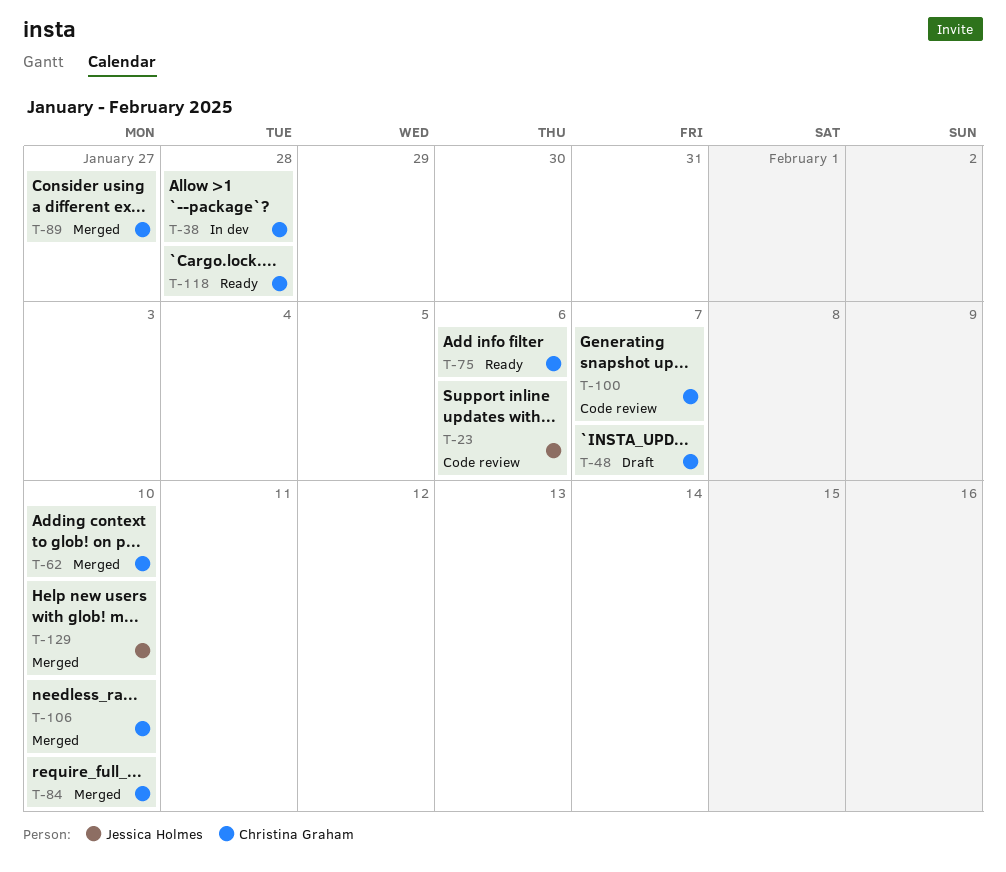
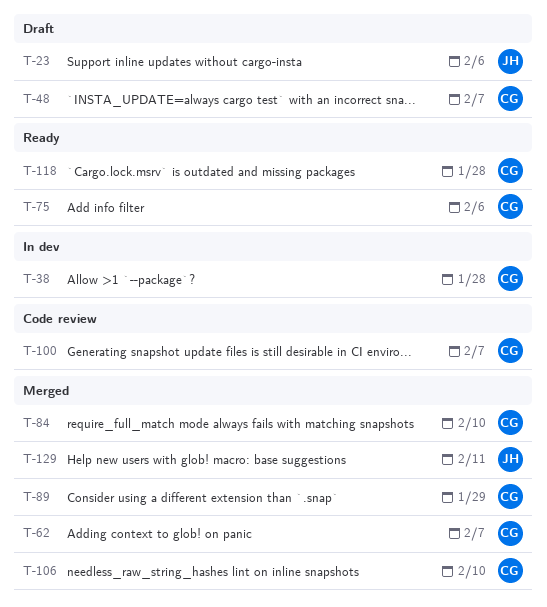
T-23, status: Code review -> Draft
T-62, due: Feb 10 -> Feb 7
T-89, due: Jan 27 -> Jan 29
T-129, due: Feb 10 -> Feb 11

